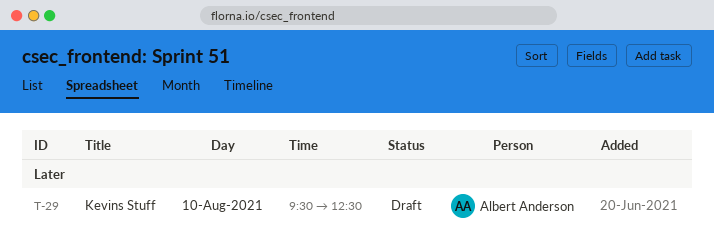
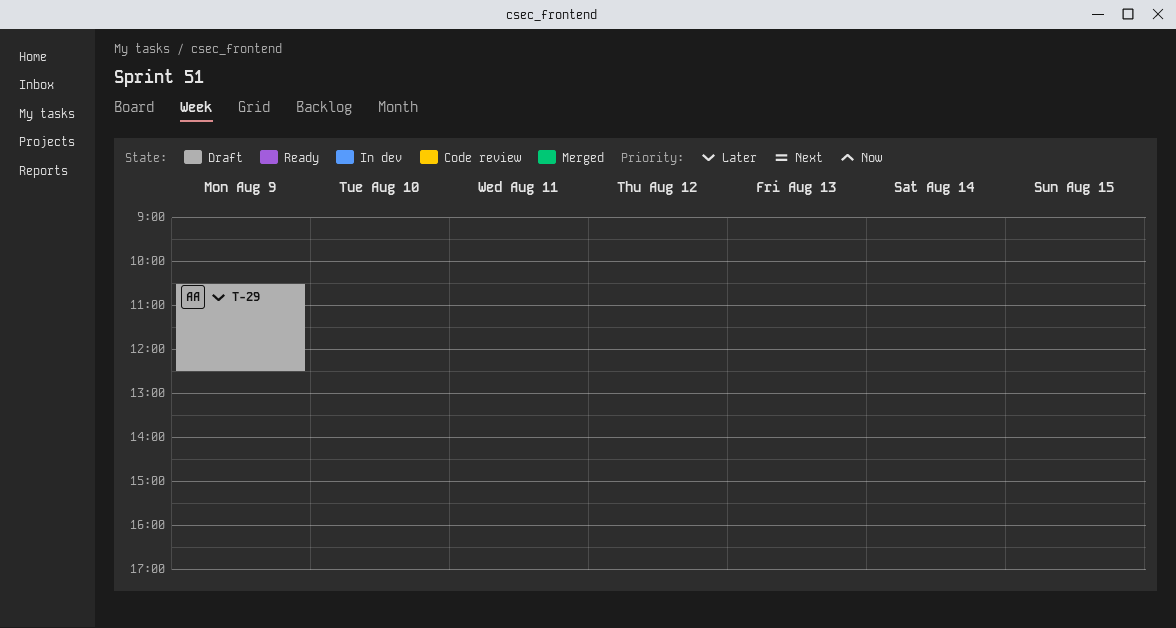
T-29, day: Aug 10 -> Aug 9
T-29, begins: 09:30 -> 10:30

